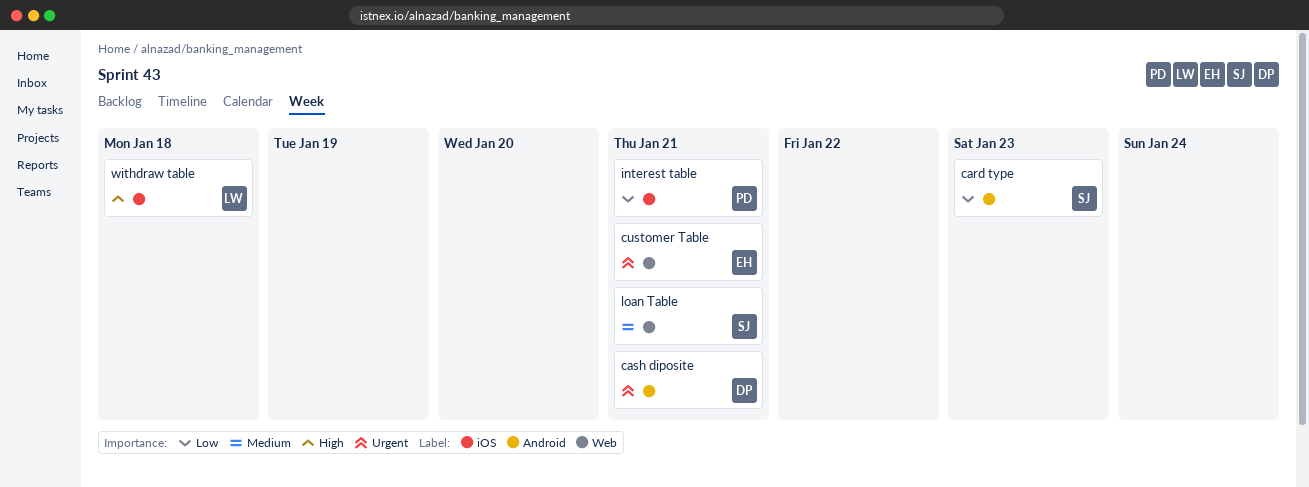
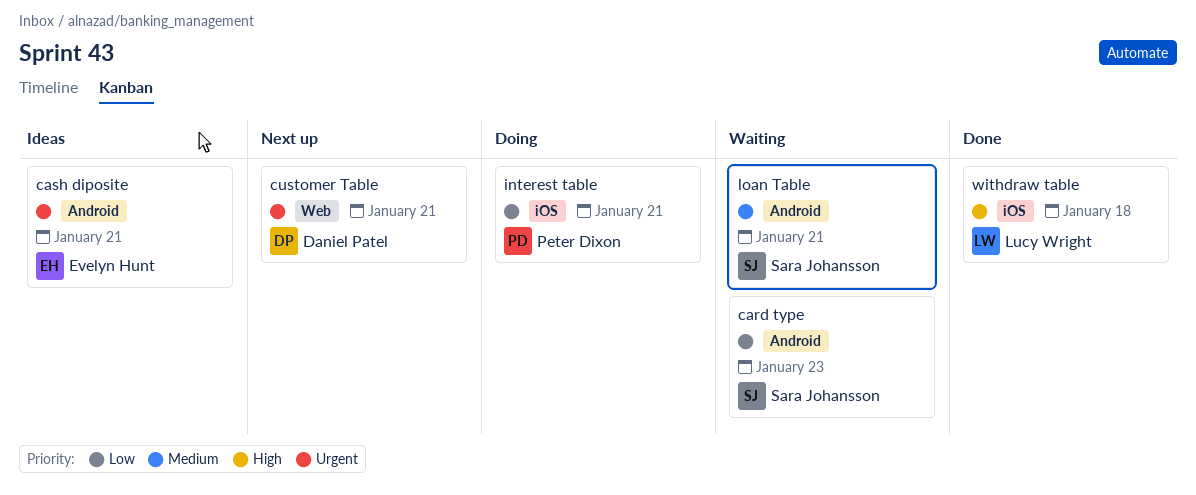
cash diposite, owner: Daniel Patel -> Evelyn Hunt
customer Table, owner: Evelyn Hunt -> Daniel Patel
loan Table, label: Web -> Android

